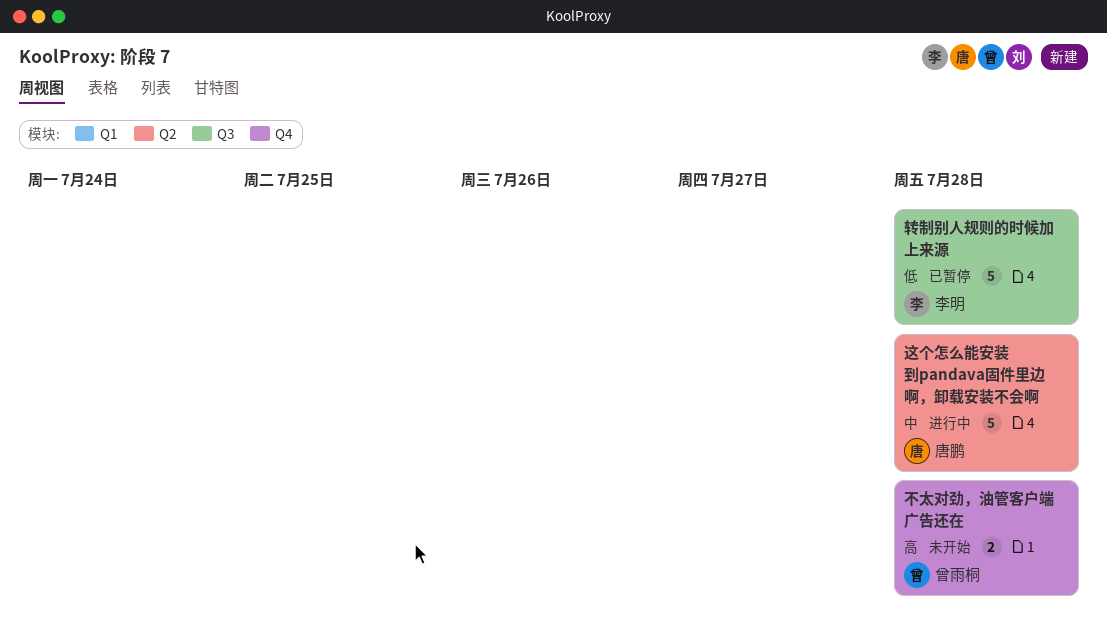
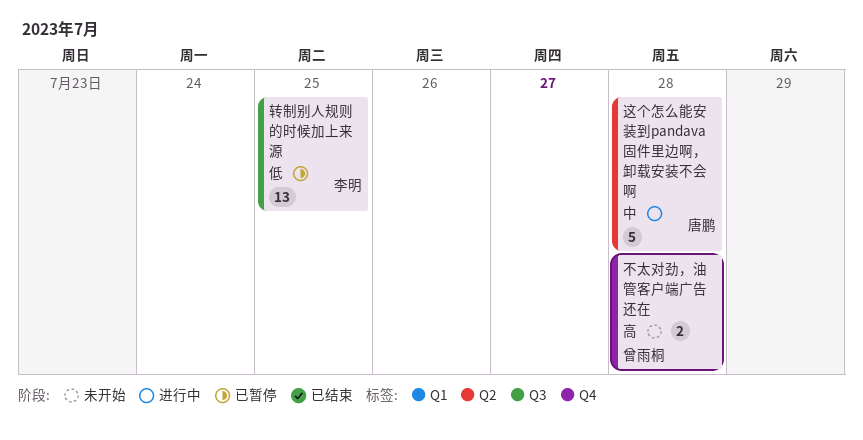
转制别人规则的时候加上来源, estimate: 5 -> 13
转制别人规则的时候加上来源, due: Jul 28 -> Jul 25

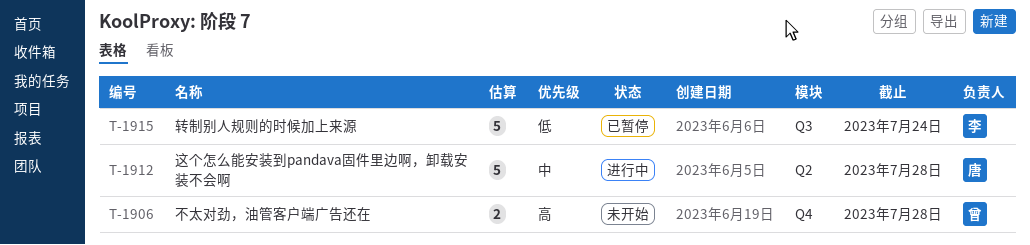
转制别人规则的时候加上来源, estimate: 13 -> 5
转制别人规则的时候加上来源, due: Jul 25 -> Jul 24

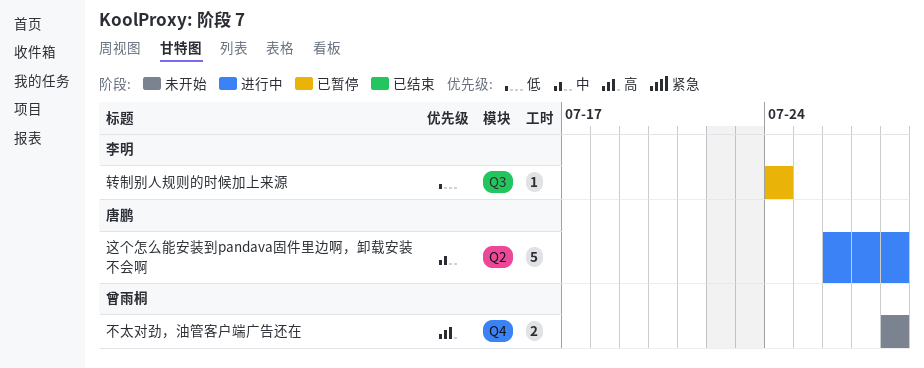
转制别人规则的时候加上来源, estimate: 5 -> 1

